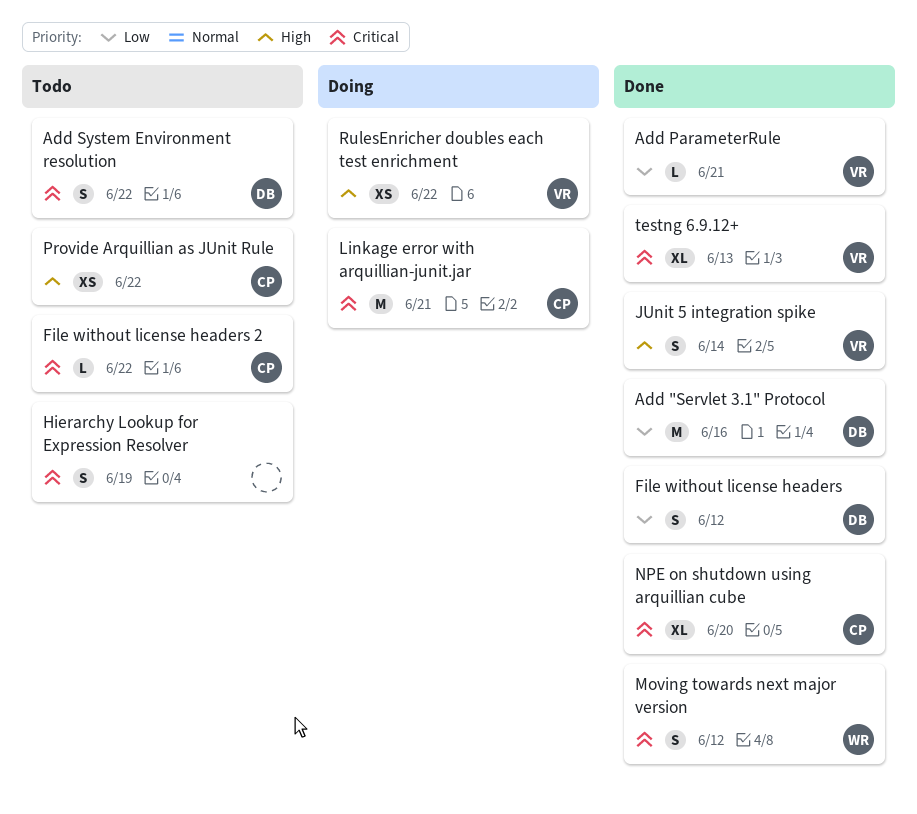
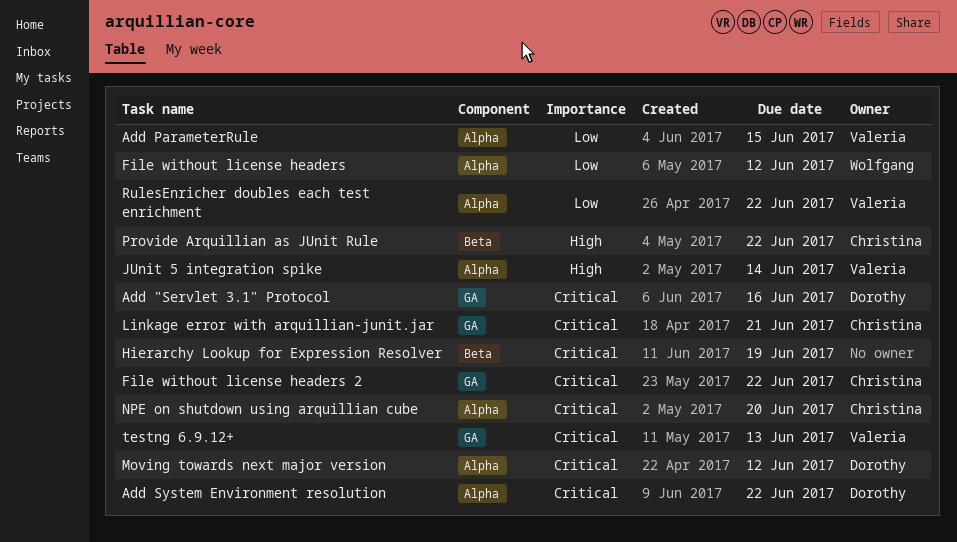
Add "Servlet 3.1" Protocol, priority: Low -> Critical
Add ParameterRule, due: Jun 21 -> Jun 15
File without license headers, owner: Dorothy -> Wolfgang
Moving towards next major version, owner: Wolfgang -> Dorothy
RulesEnricher doubles each test enrichment, priority: High -> Low

